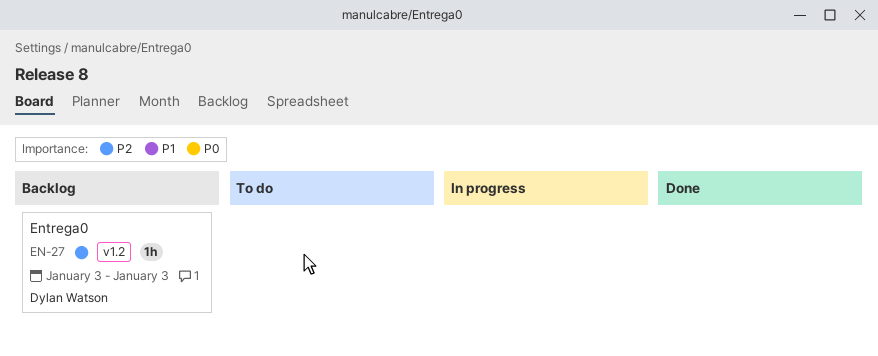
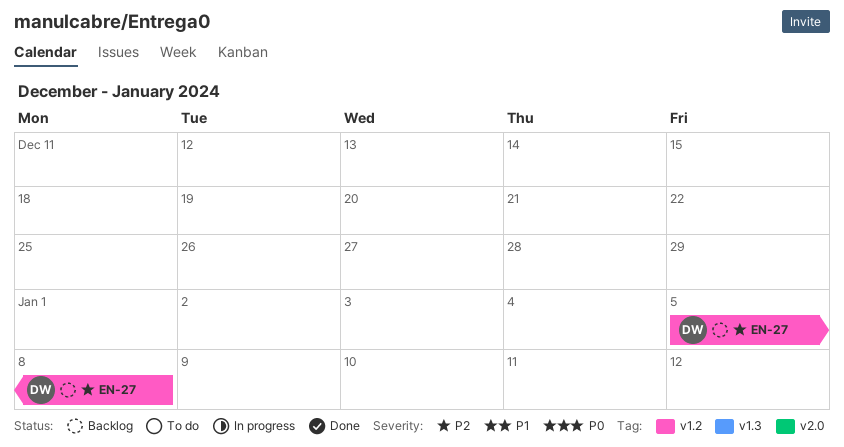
EN-27, start: Jan 3 -> Jan 5
EN-27, due: Jan 3 -> Jan 8

